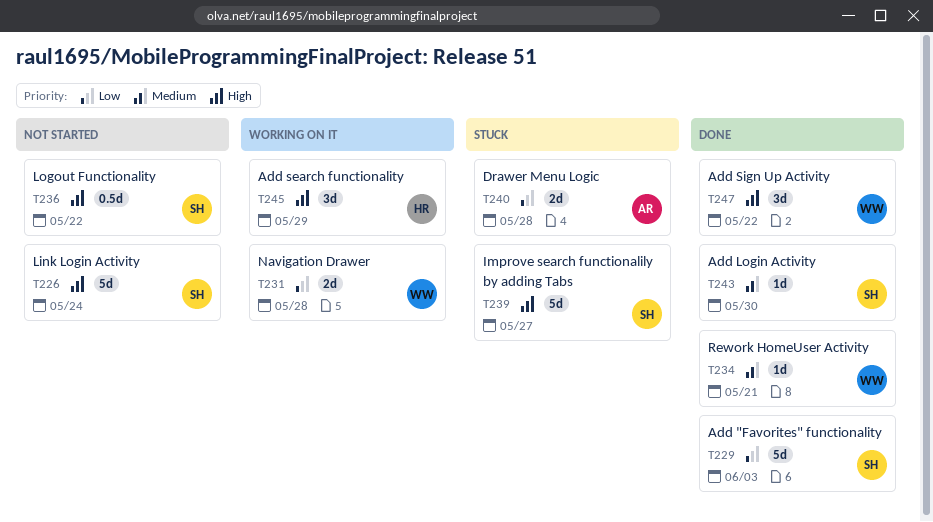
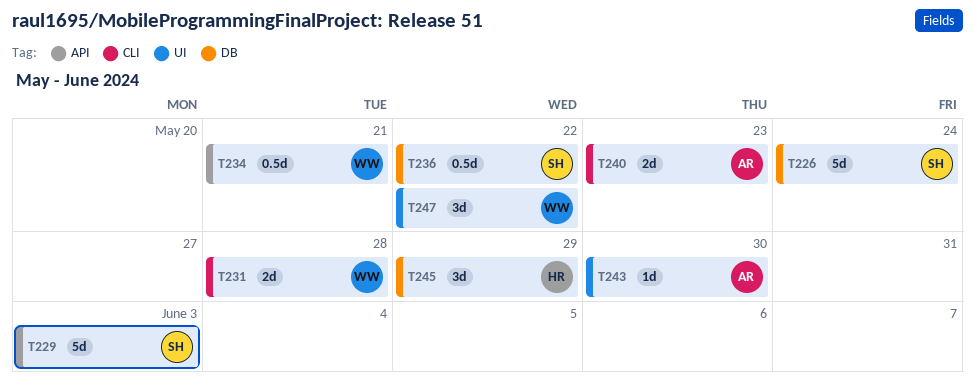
T234, estimate: 1d -> 0.5d
T239: present -> none
T240, due: May 28 -> May 23
T243, owner: SH -> AR

